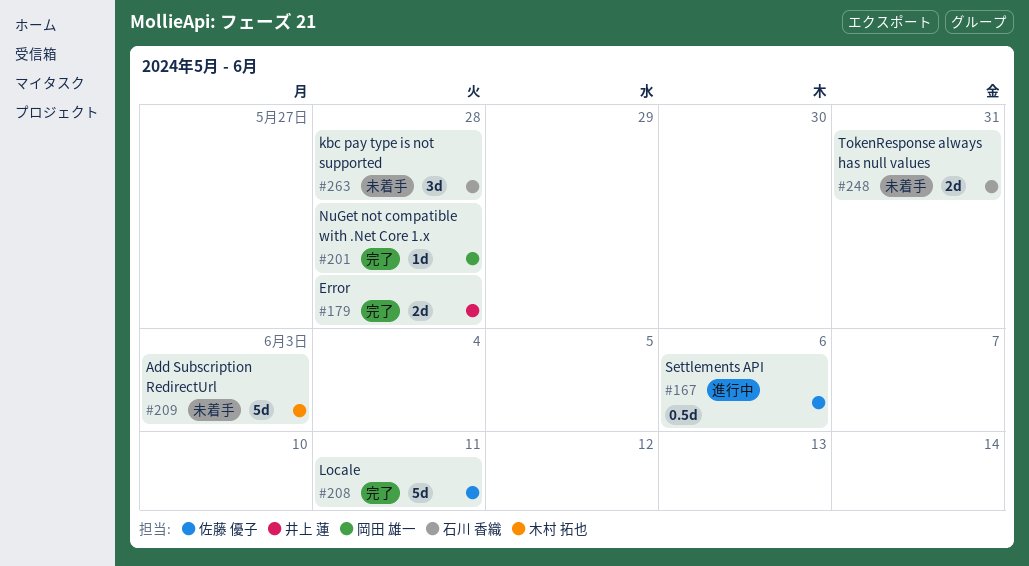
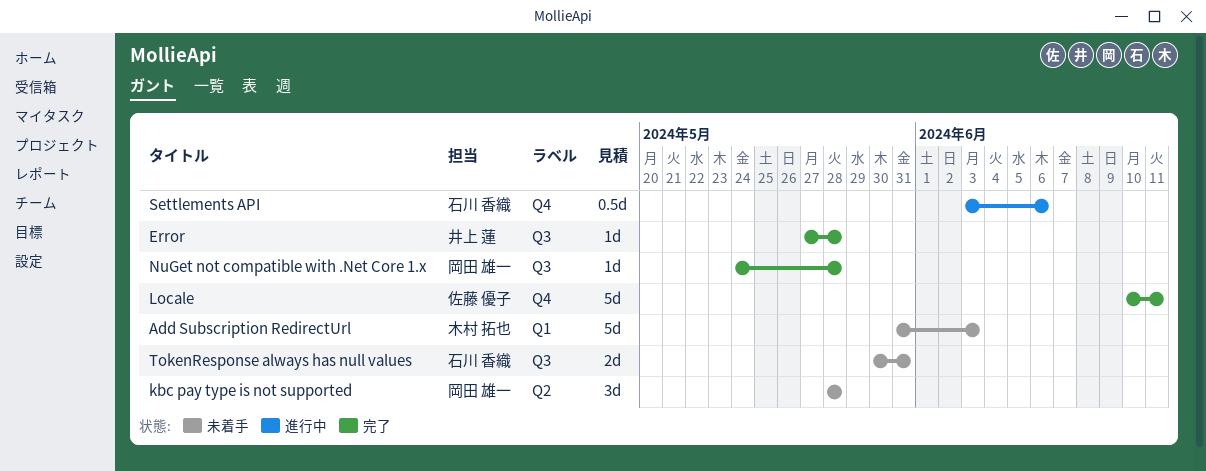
Error, estimate: 2d -> 1d
kbc pay type is not supported, owner: 石川 香織 -> 岡田 雄一
Settlements API, owner: 佐藤 優子 -> 石川 香織

